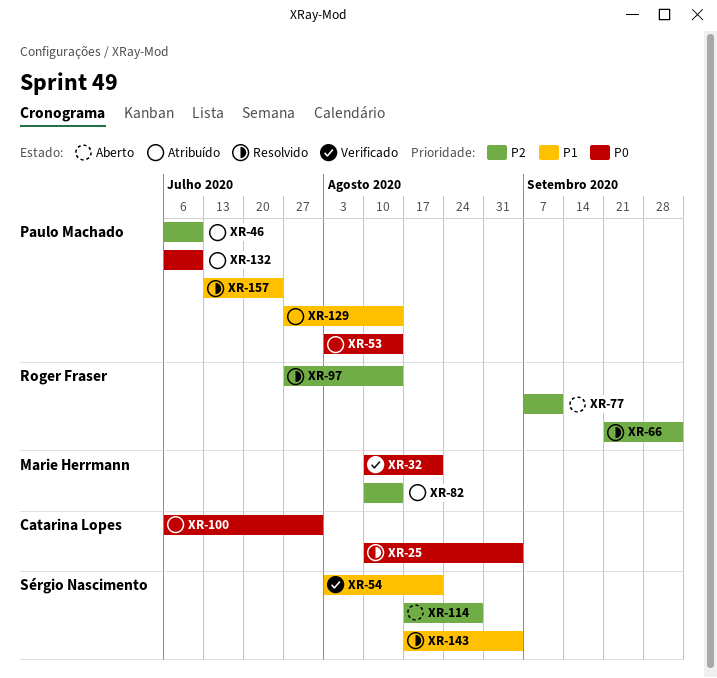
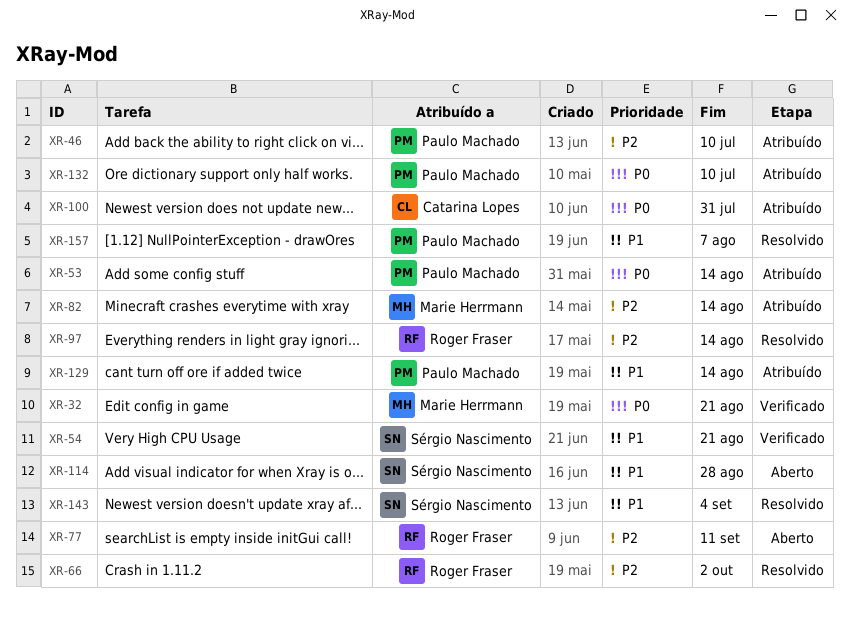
XR-25: present -> none
XR-114, priority: P2 -> P1
XR-157, due: Jul 24 -> Aug 7

